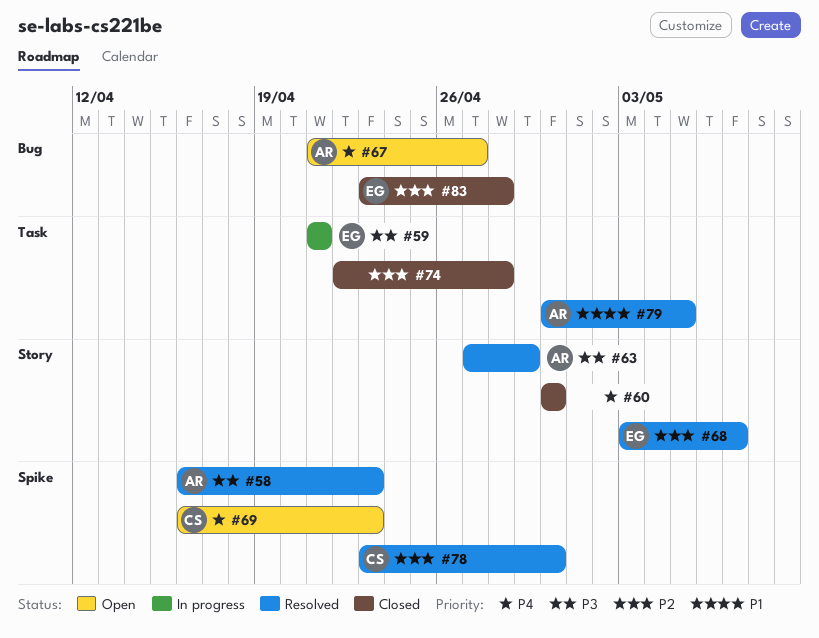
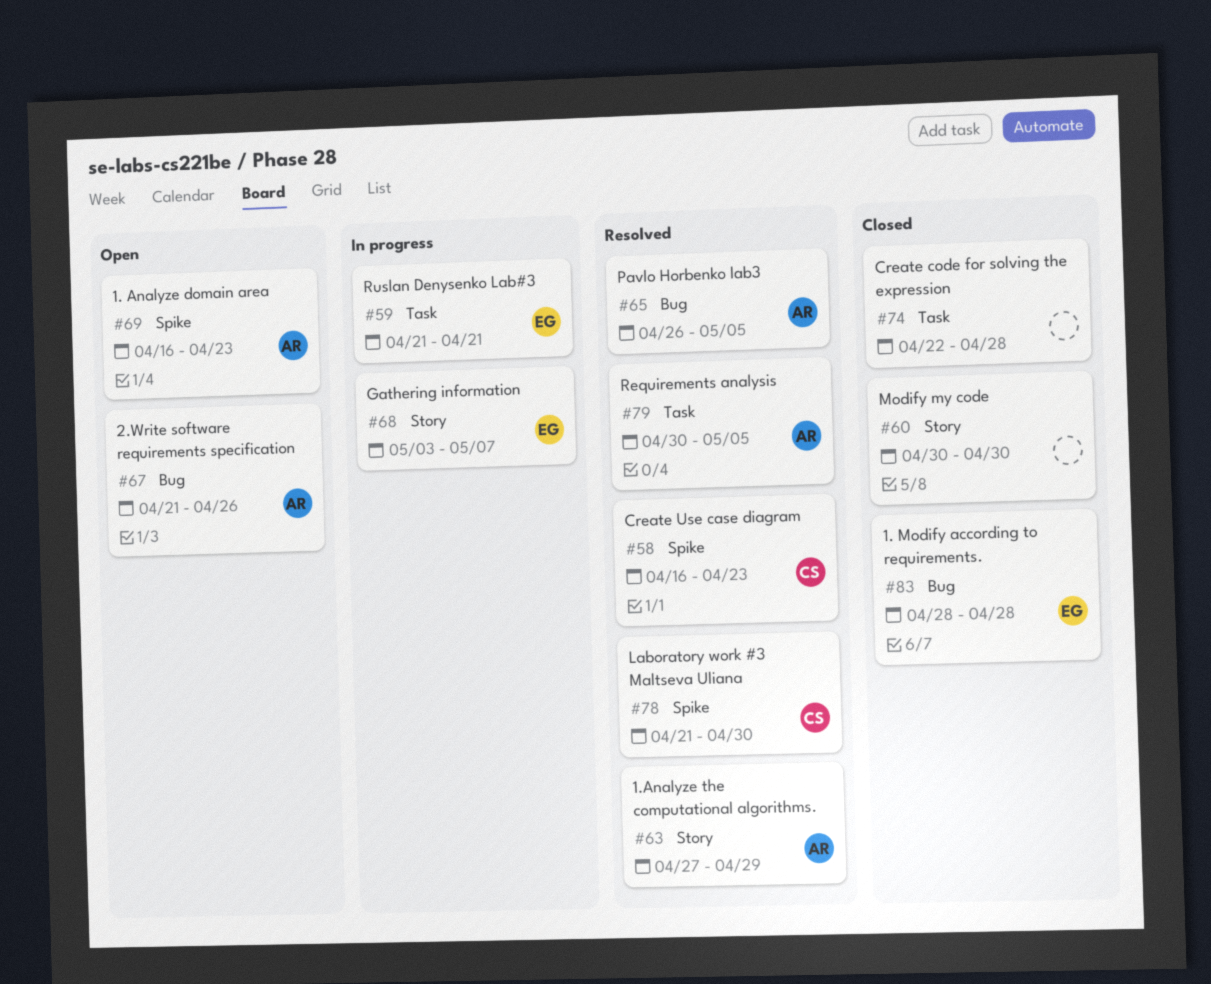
#58, owner: AR -> CS
#65: none -> present
#67, due: Apr 27 -> Apr 26
#68, status: Resolved -> In progress
#69, owner: CS -> AR
#78, start: Apr 23 -> Apr 21
#83, start: Apr 23 -> Apr 28

